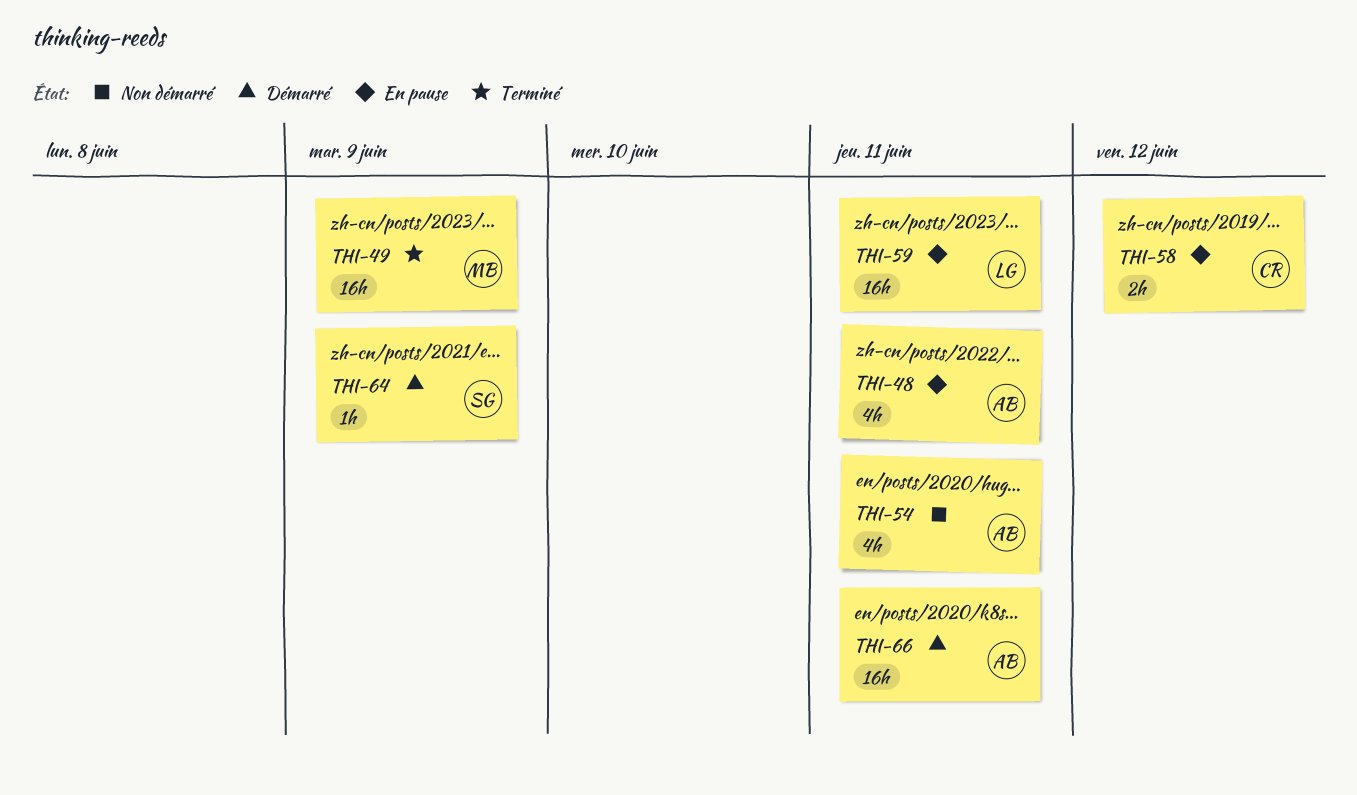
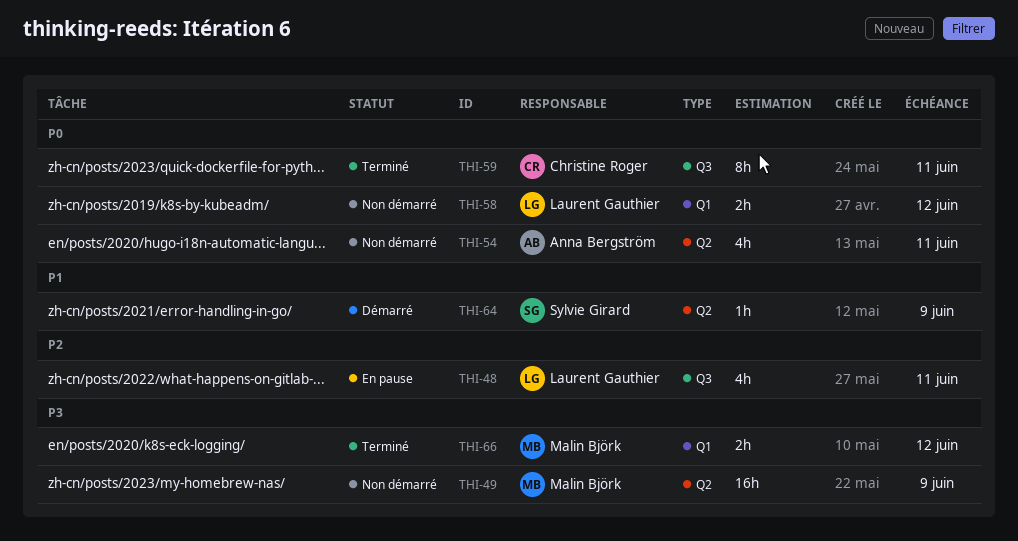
THI-48, owner: Anna Bergström -> Laurent Gauthier
THI-49, status: Terminé -> Non démarré
THI-58, status: En pause -> Non démarré
THI-58, owner: Christine Roger -> Laurent Gauthier
THI-59, status: En pause -> Terminé
THI-59, owner: Laurent Gauthier -> Christine Roger
THI-59, estimate: 16h -> 8h
THI-66, status: Démarré -> Terminé
THI-66, owner: Anna Bergström -> Malin Björk
THI-66, estimate: 16h -> 2h
THI-66, due: Jun 11 -> Jun 12

